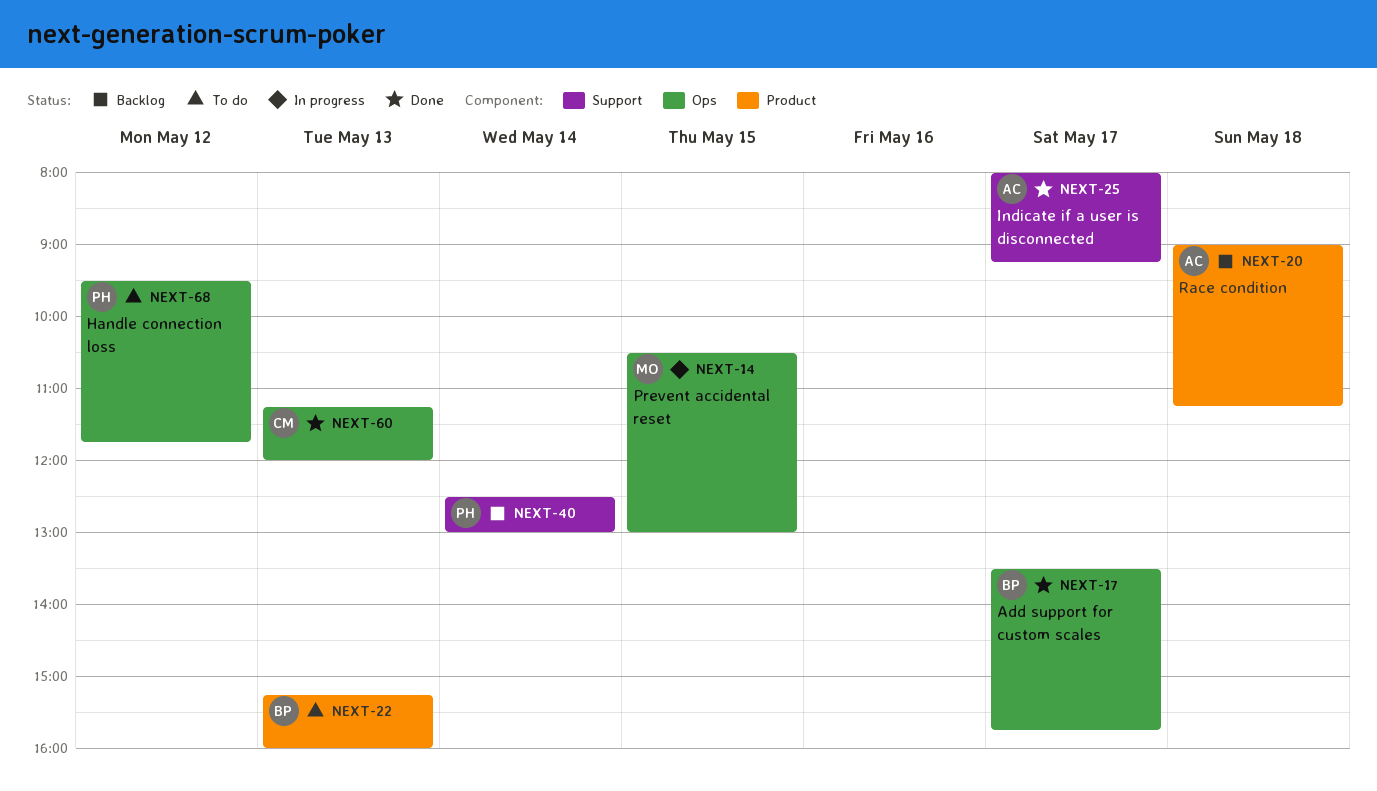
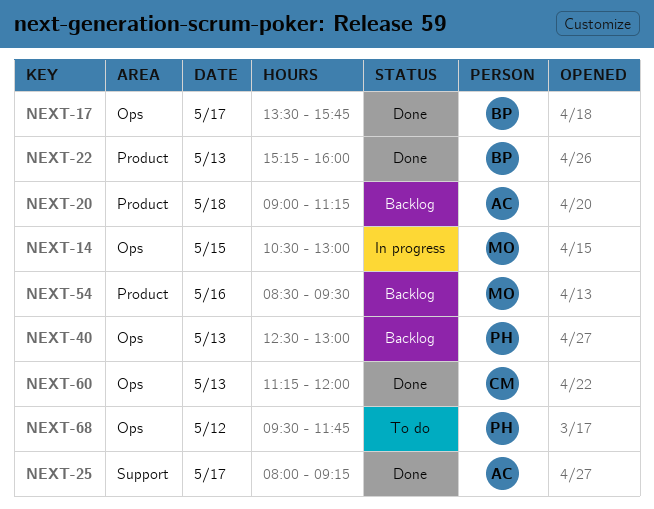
NEXT-22, status: To do -> Done
NEXT-40, label: Support -> Ops
NEXT-40, day: May 14 -> May 13
NEXT-54: none -> present

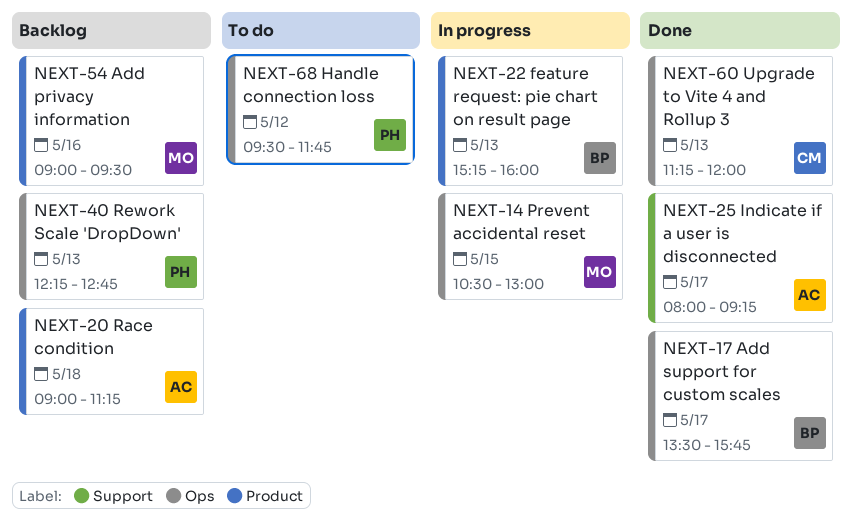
NEXT-22, status: Done -> In progress
NEXT-40, begins: 12:30 -> 12:15
NEXT-40, ends: 13:00 -> 12:45
NEXT-54, begins: 08:30 -> 09:00

